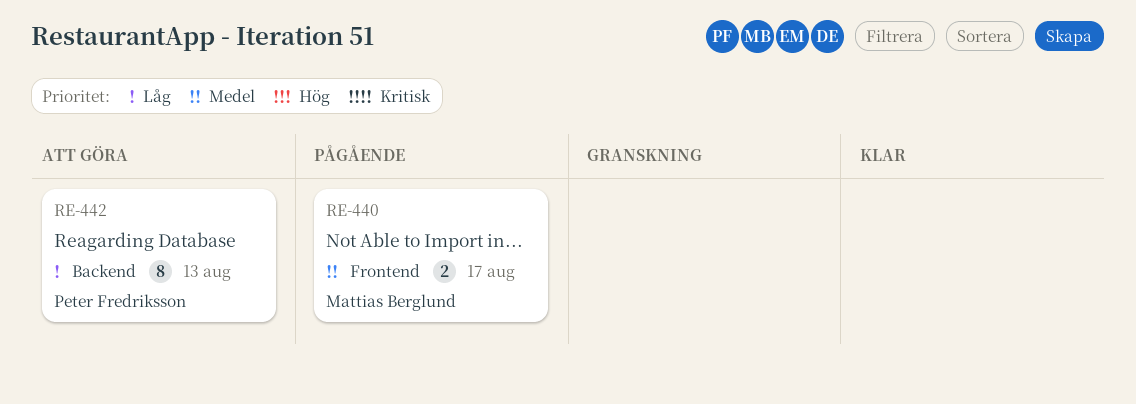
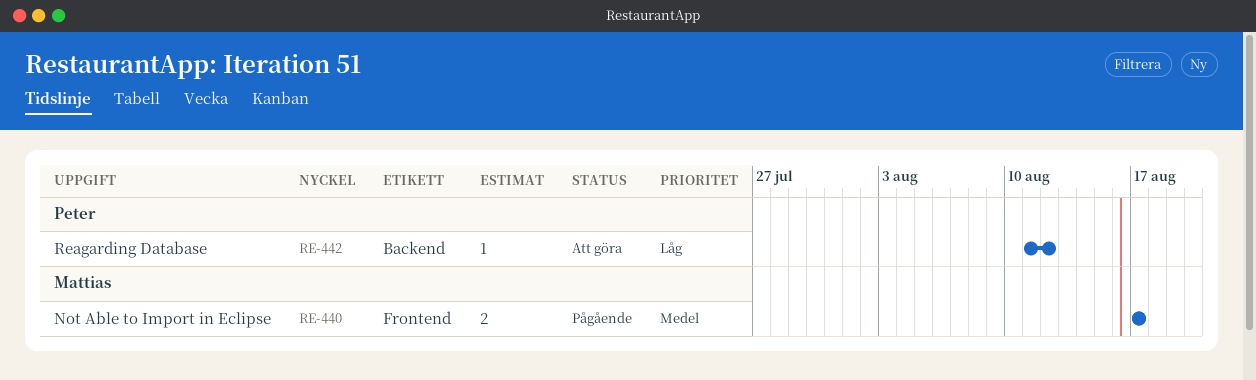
RE-442, estimate: 8 -> 1
RE-442, due: Aug 13 -> Aug 12

